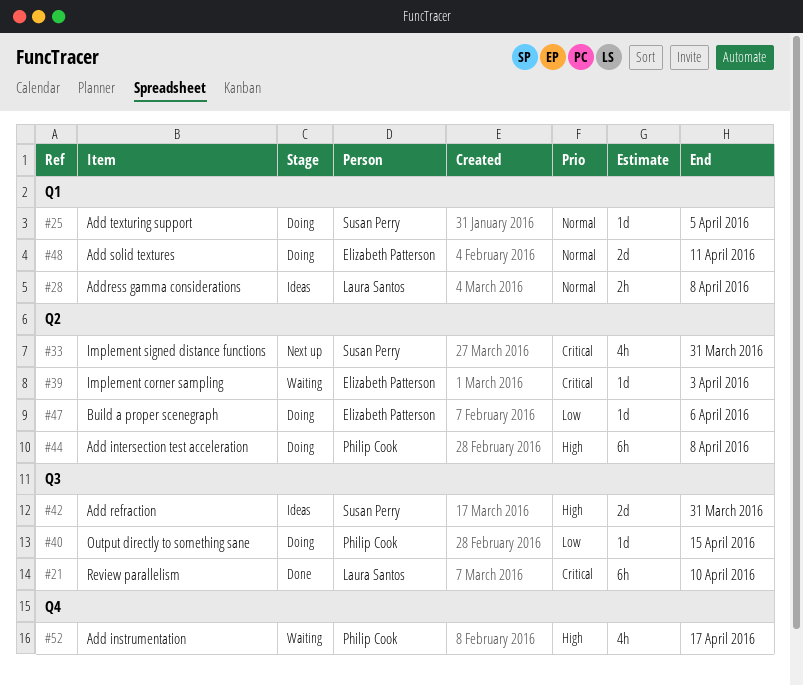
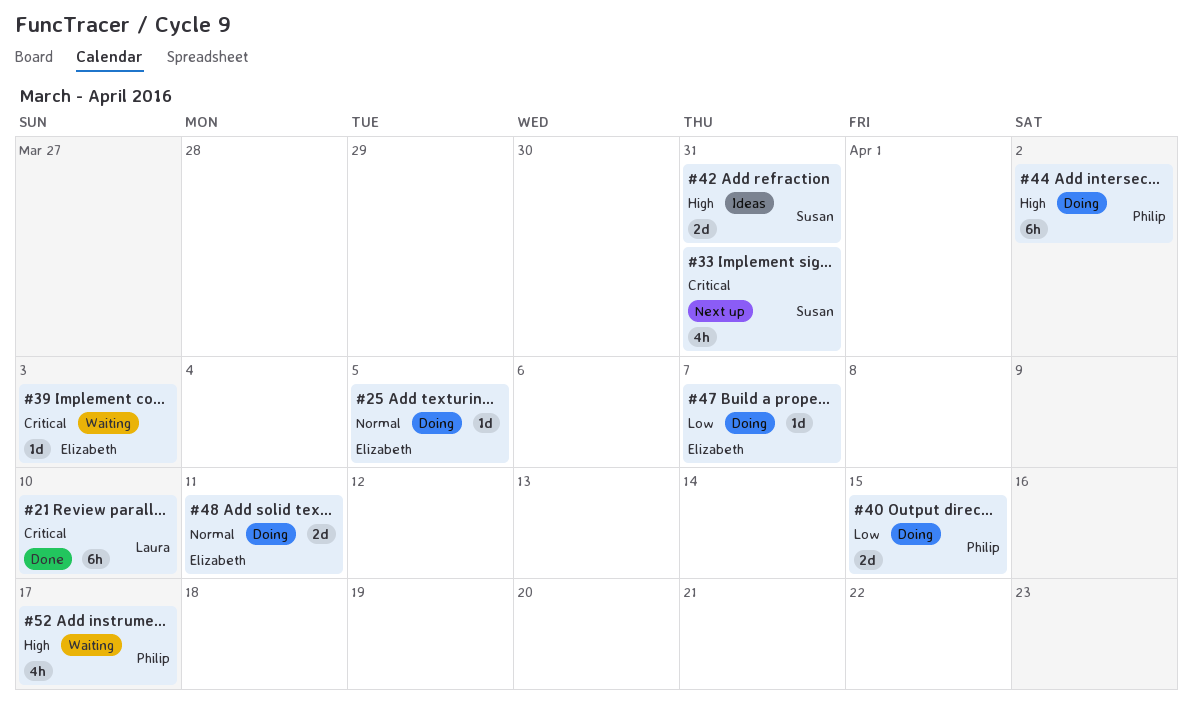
#25, owner: Susan Perry -> Elizabeth Patterson
#28: present -> none
#40, estimate: 1d -> 2d
#44, due: Apr 8 -> Apr 2
#47, due: Apr 6 -> Apr 7

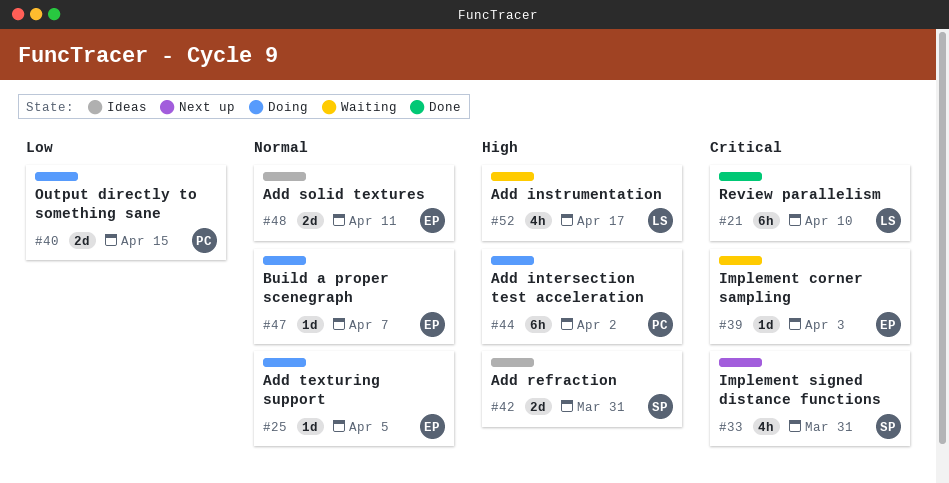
#47, priority: Low -> Normal
#48, status: Doing -> Ideas
#52, owner: Philip -> Laura

